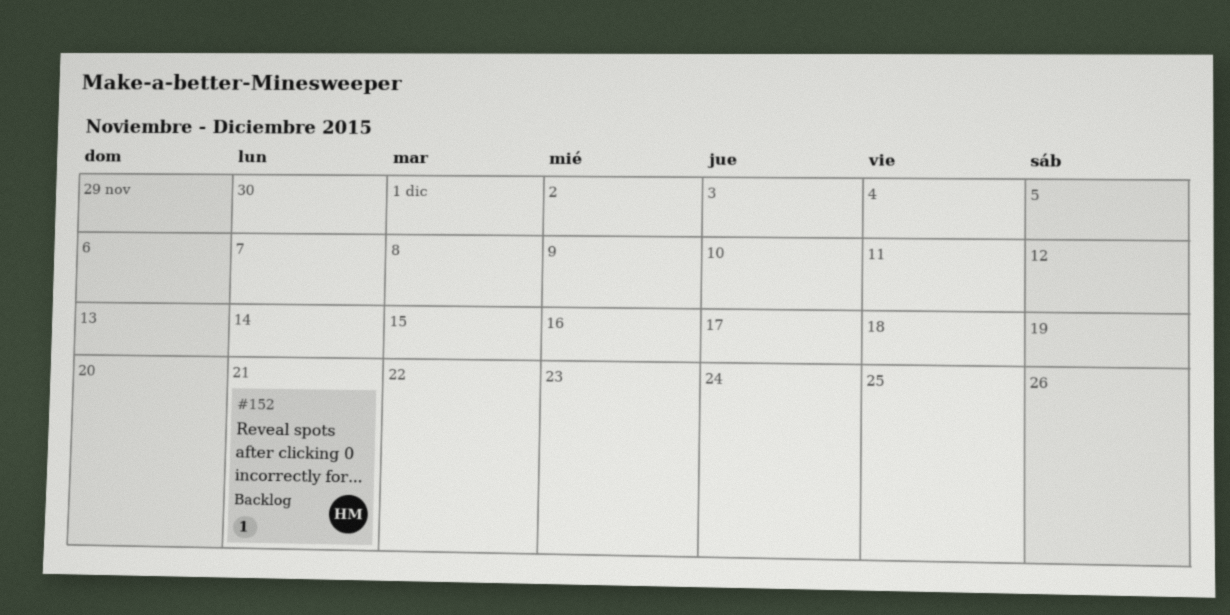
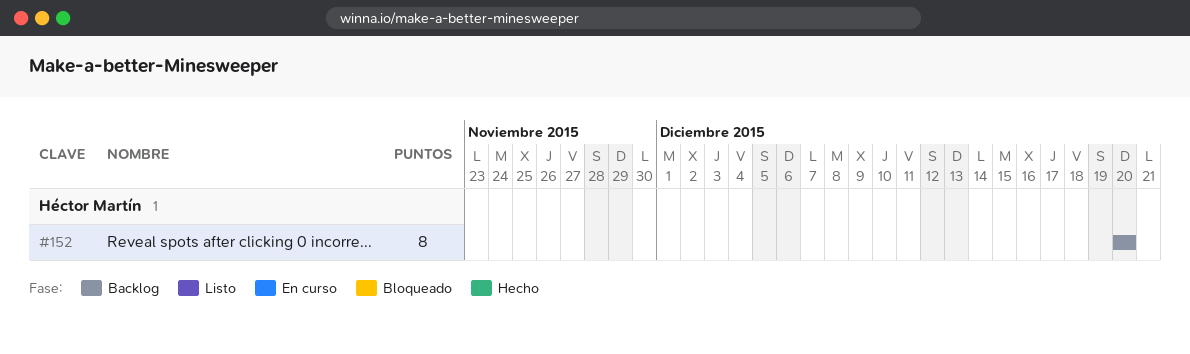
#152, estimate: 1 -> 8
#152, due: Dec 21 -> Dec 20

